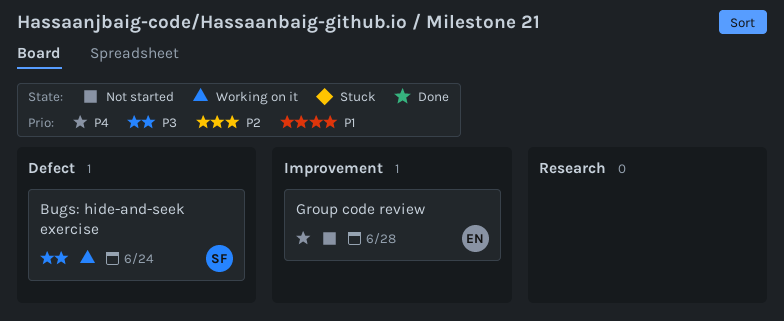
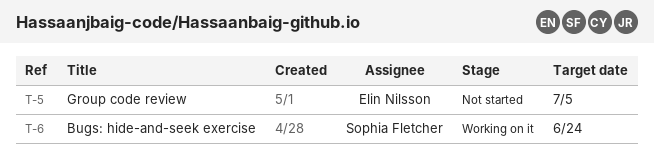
Group code review, due: Jun 28 -> Jul 5

